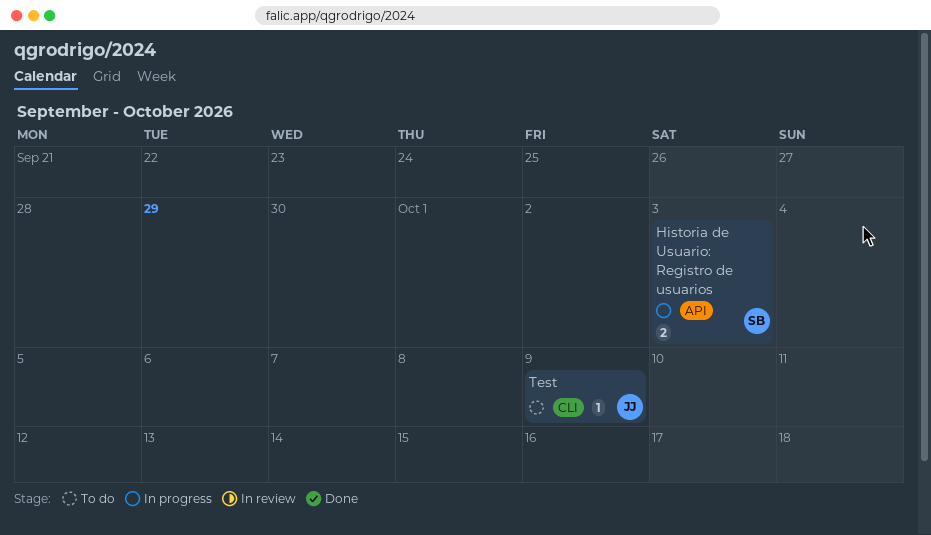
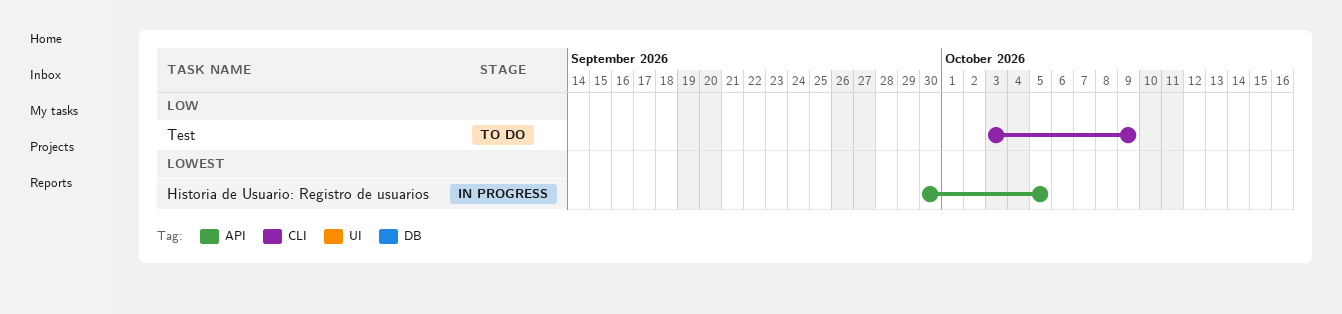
Historia de Usuario: Registro de usuarios, due: Oct 3 -> Oct 5

